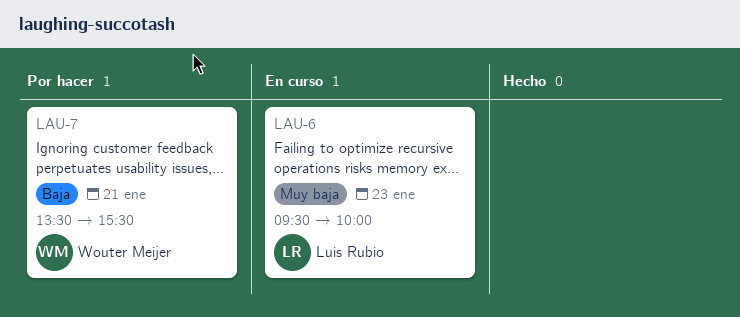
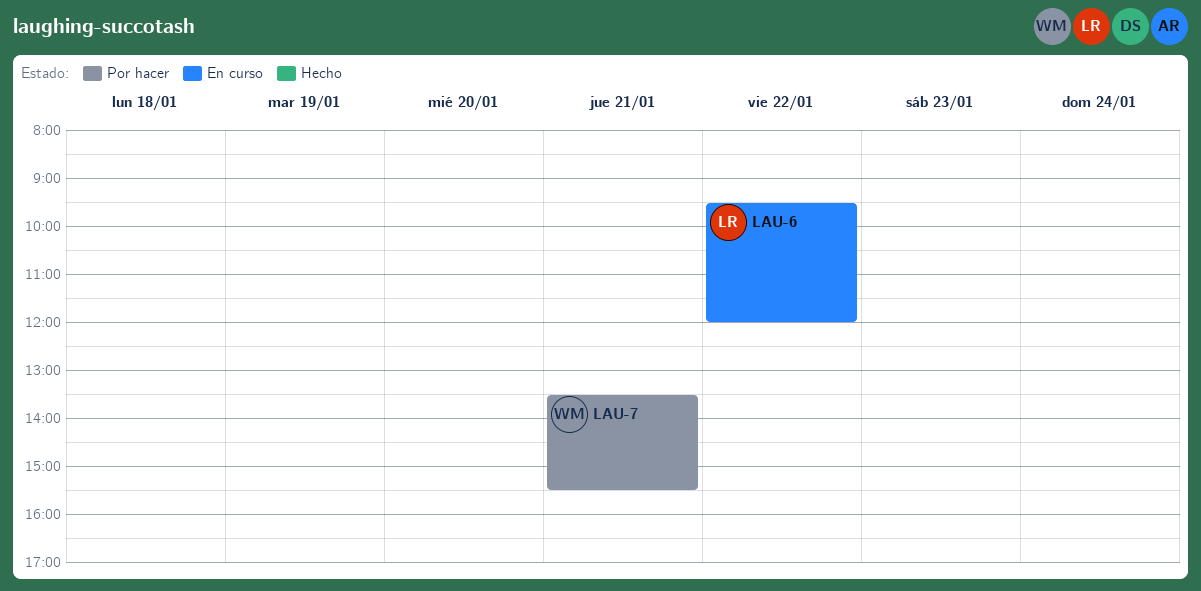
LAU-6, day: Jan 23 -> Jan 22
LAU-6, ends: 10:00 -> 12:00

